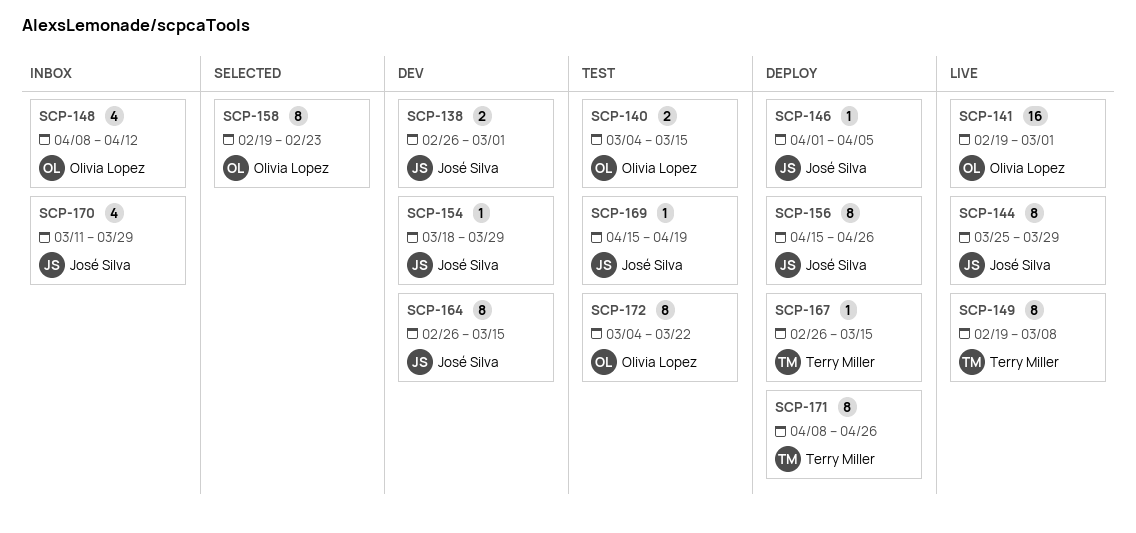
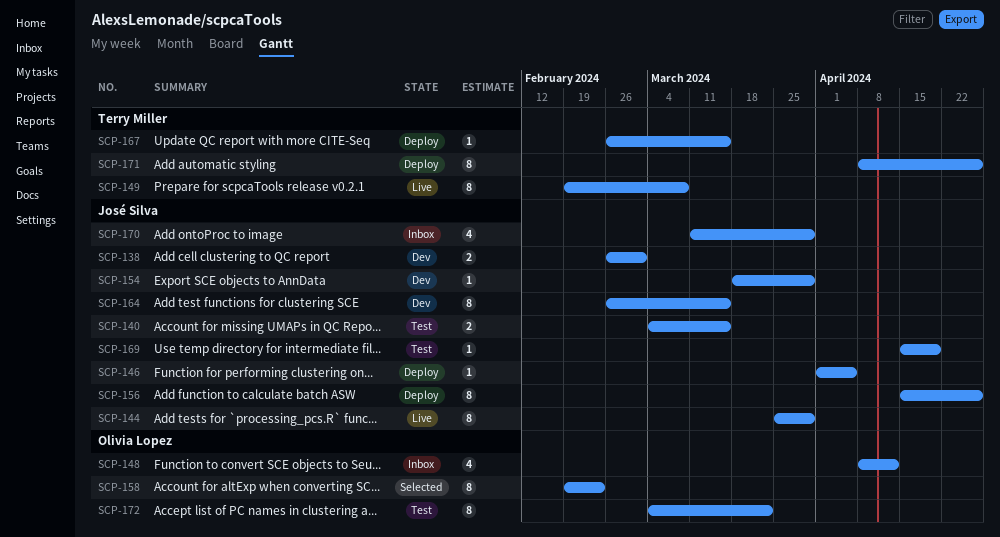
SCP-140, owner: Olivia Lopez -> José Silva
SCP-141: present -> none

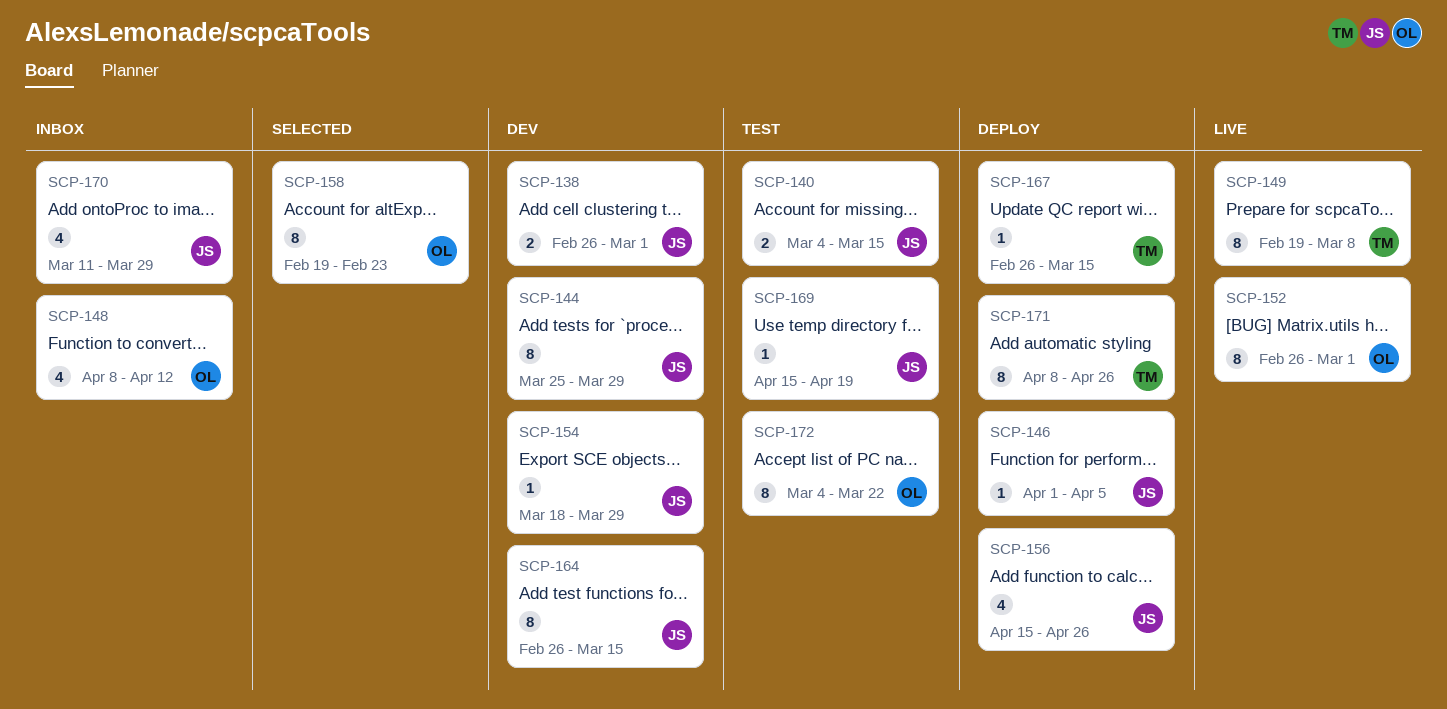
SCP-144, status: Live -> Dev
SCP-152: none -> present
SCP-156, estimate: 8 -> 4

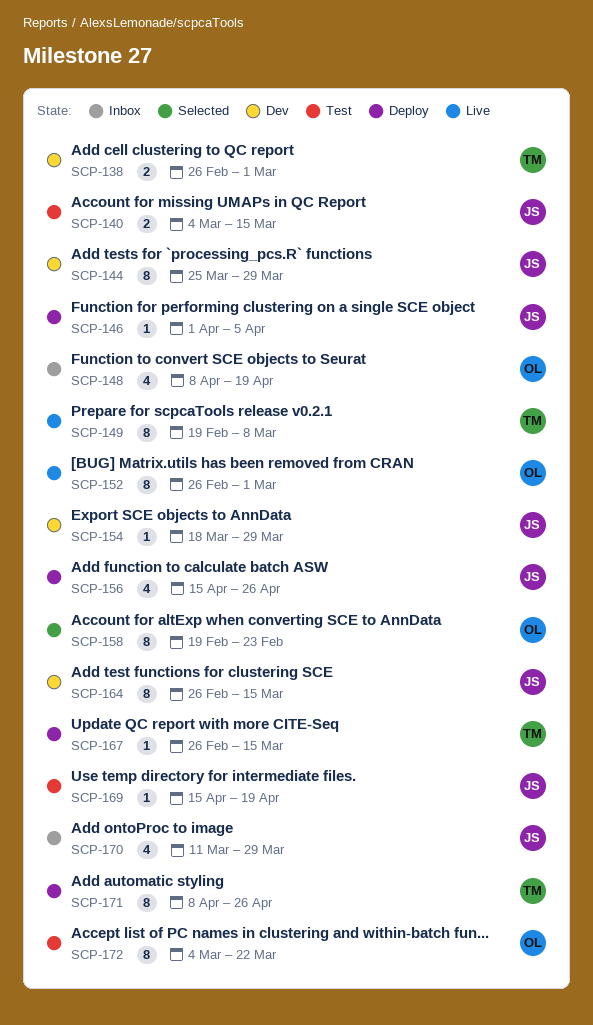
SCP-138, owner: JS -> TM
SCP-148, due: Apr 12 -> Apr 19

